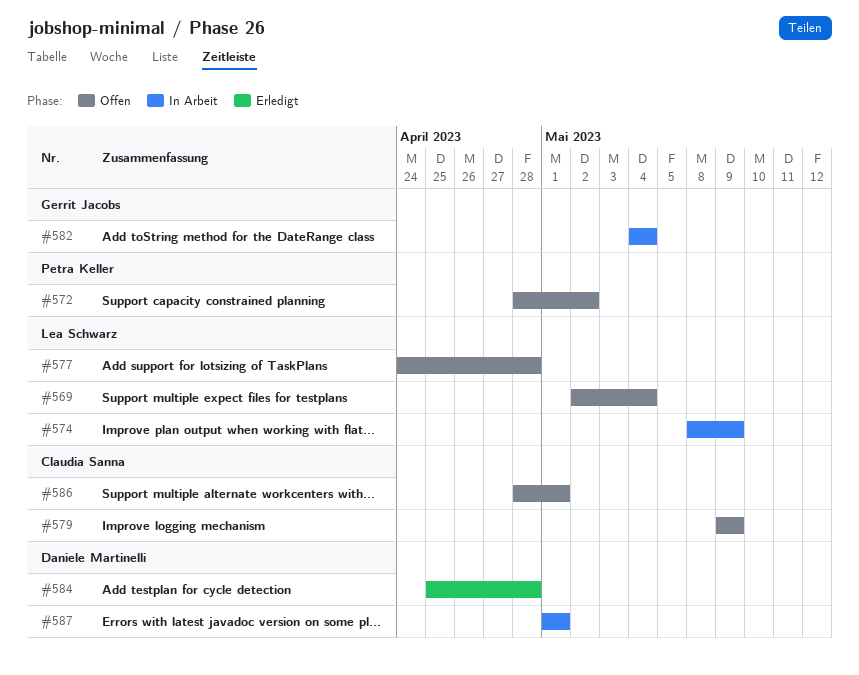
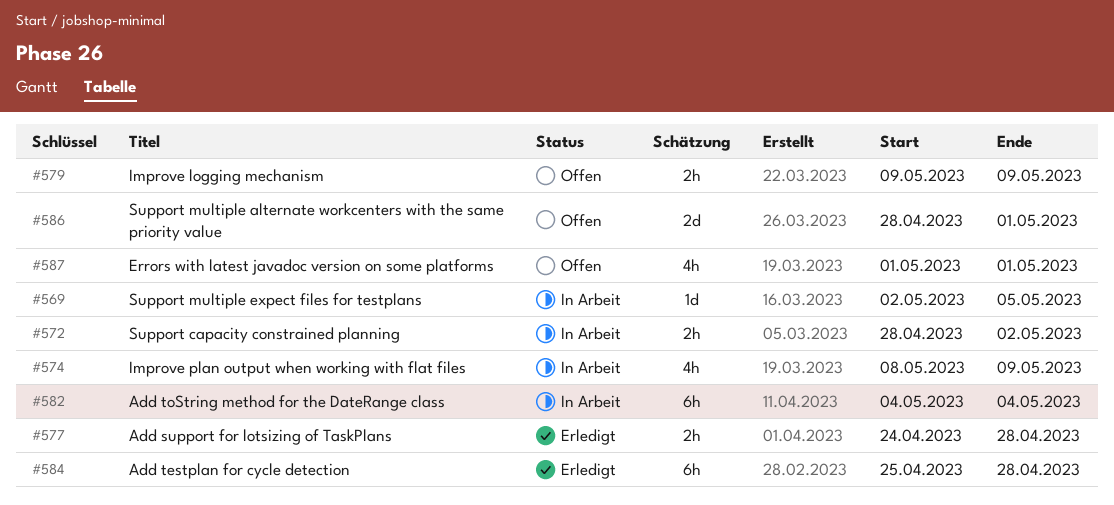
#569, status: Offen -> In Arbeit
#569, due: May 4 -> May 5
#572, status: Offen -> In Arbeit
#577, status: Offen -> Erledigt
#587, status: In Arbeit -> Offen

